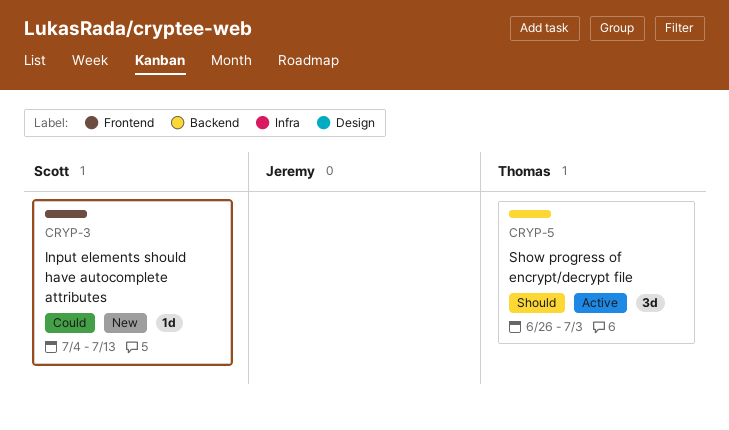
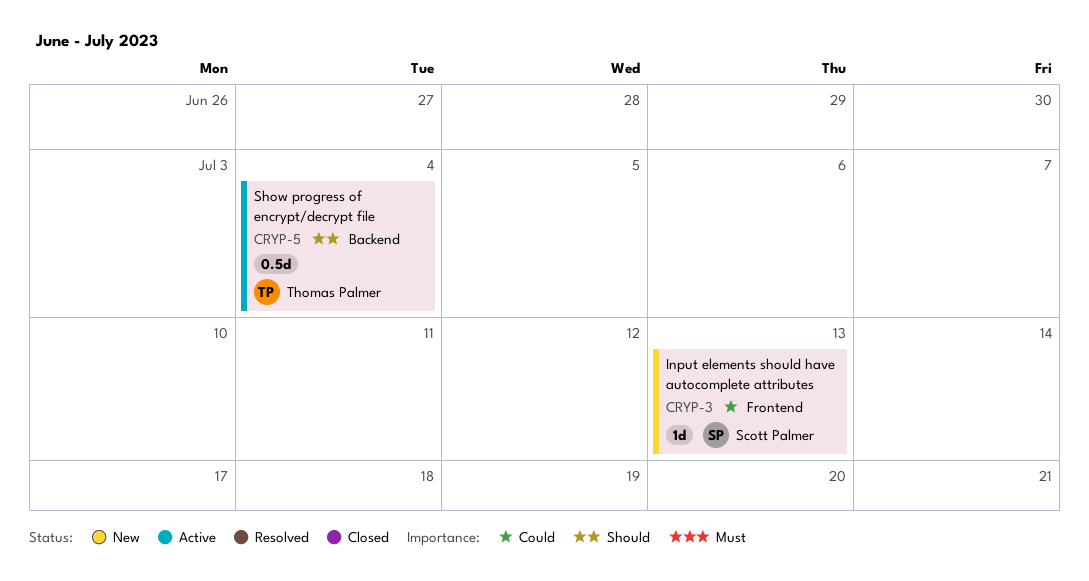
CRYP-5, estimate: 3d -> 0.5d
CRYP-5, due: Jul 3 -> Jul 4

